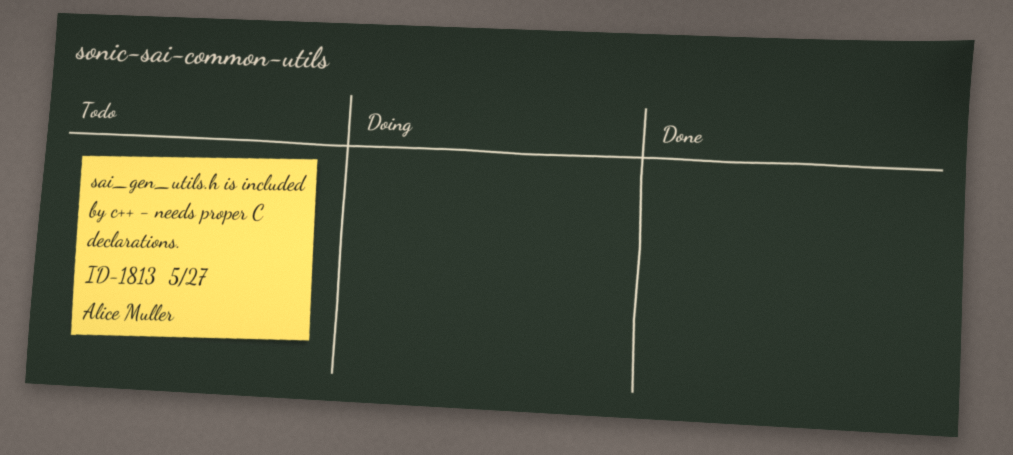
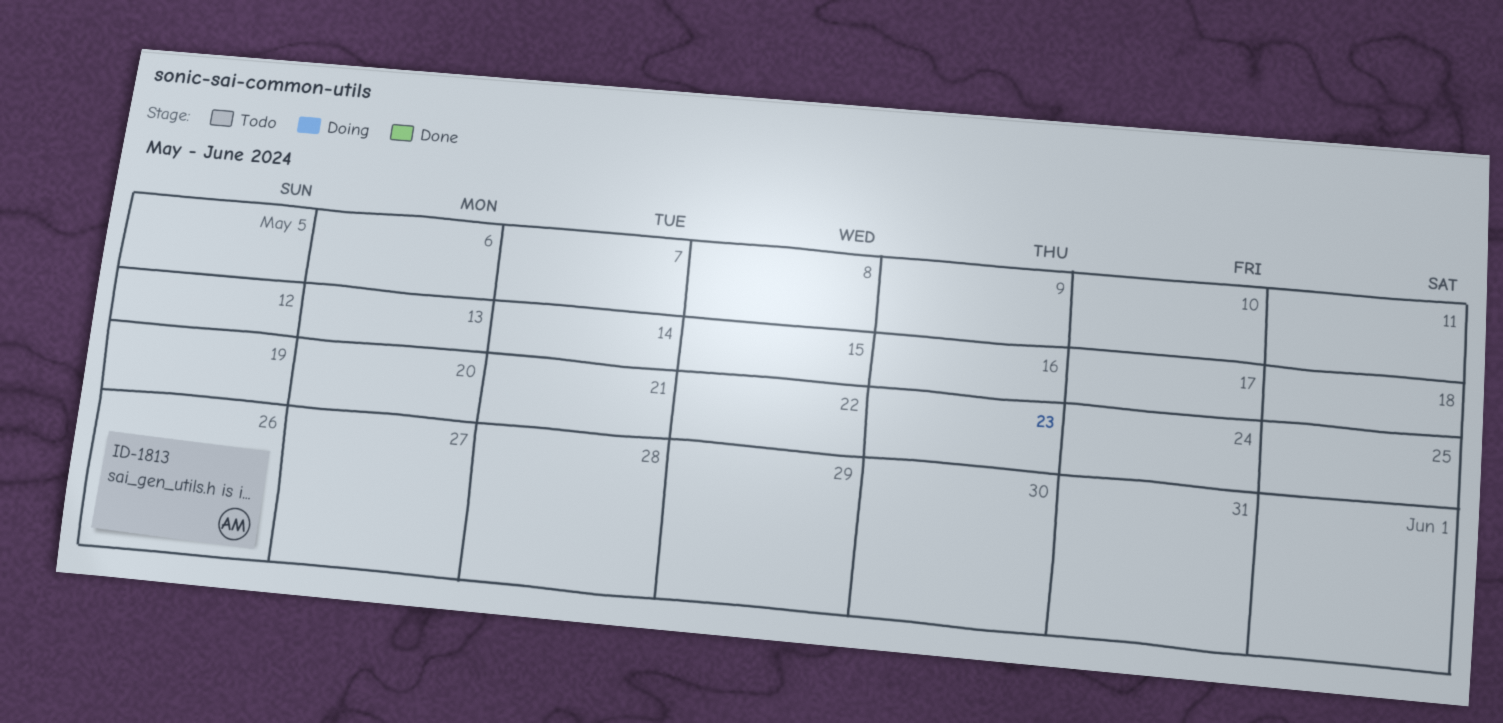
ID-1813, due: May 27 -> May 26

